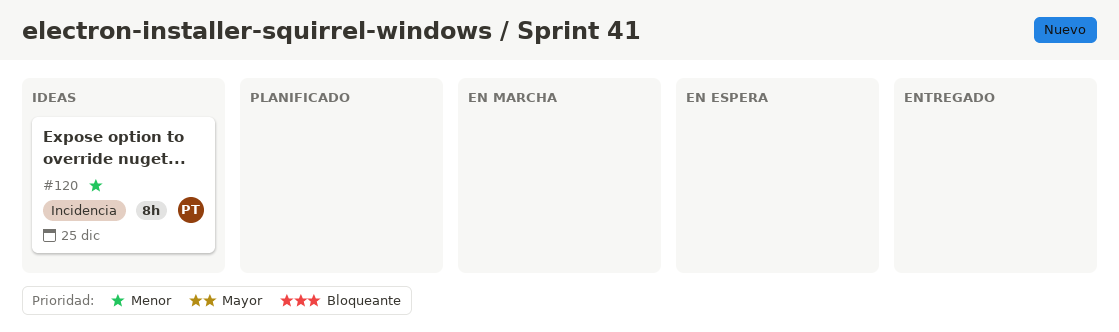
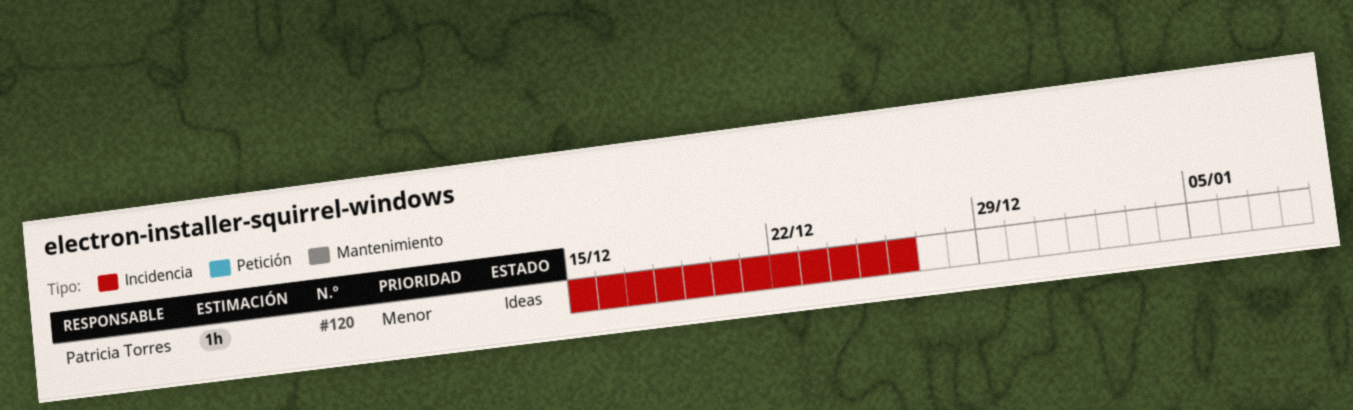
#120, estimate: 8h -> 1h
#120, due: Dec 25 -> Dec 26

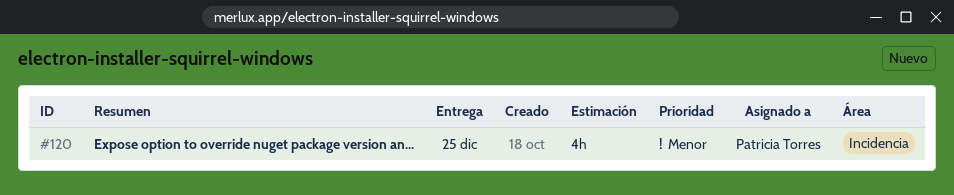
#120, estimate: 1h -> 4h
#120, due: Dec 26 -> Dec 25

